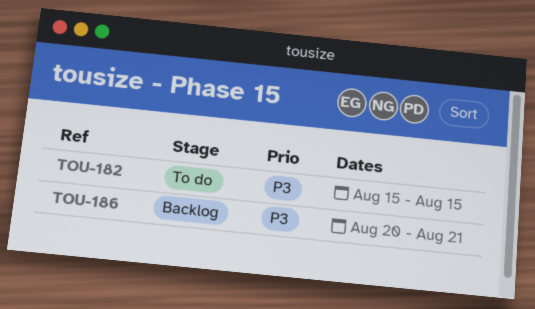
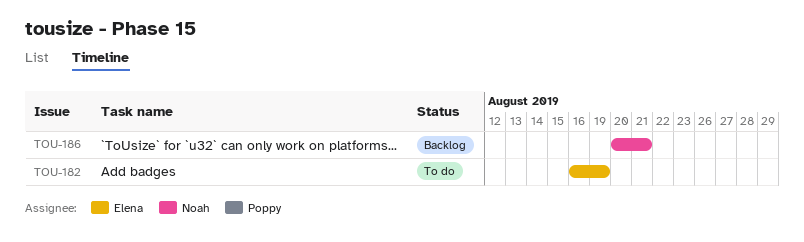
TOU-182, start: Aug 15 -> Aug 16
TOU-182, due: Aug 15 -> Aug 19

